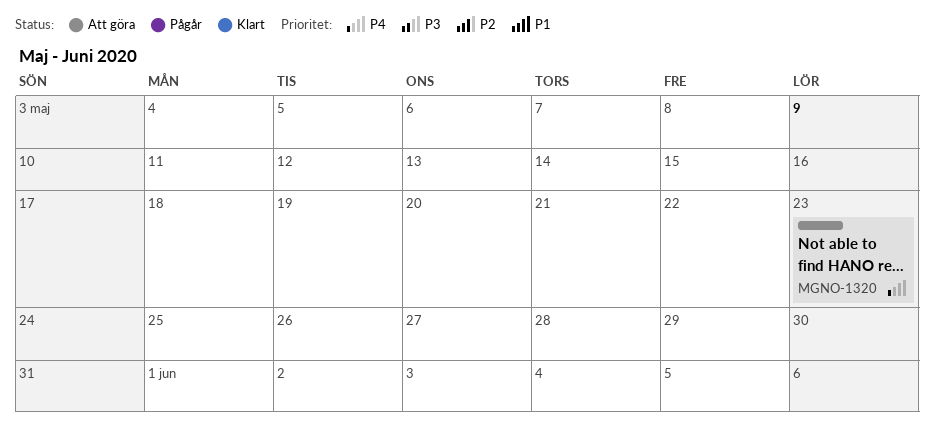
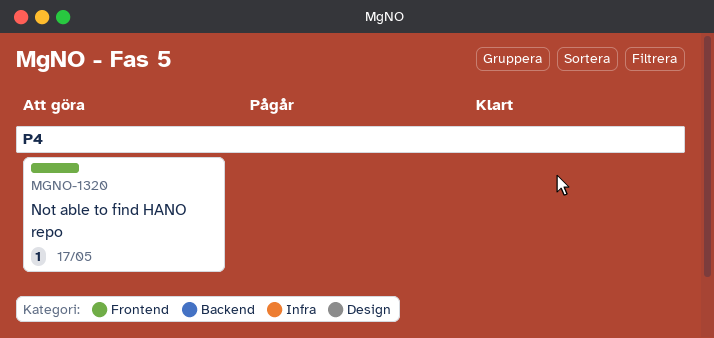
MGNO-1320, due: May 23 -> May 17

